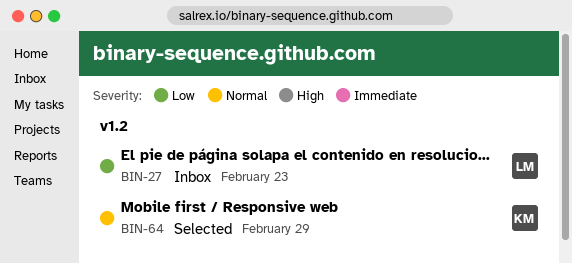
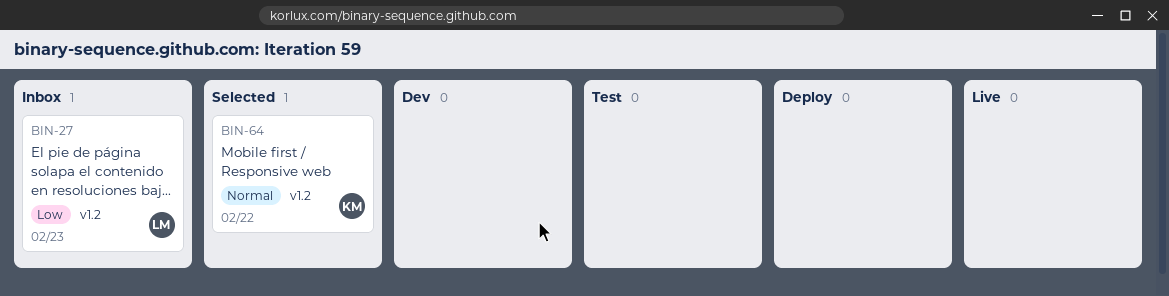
BIN-64, due: Feb 29 -> Feb 22

